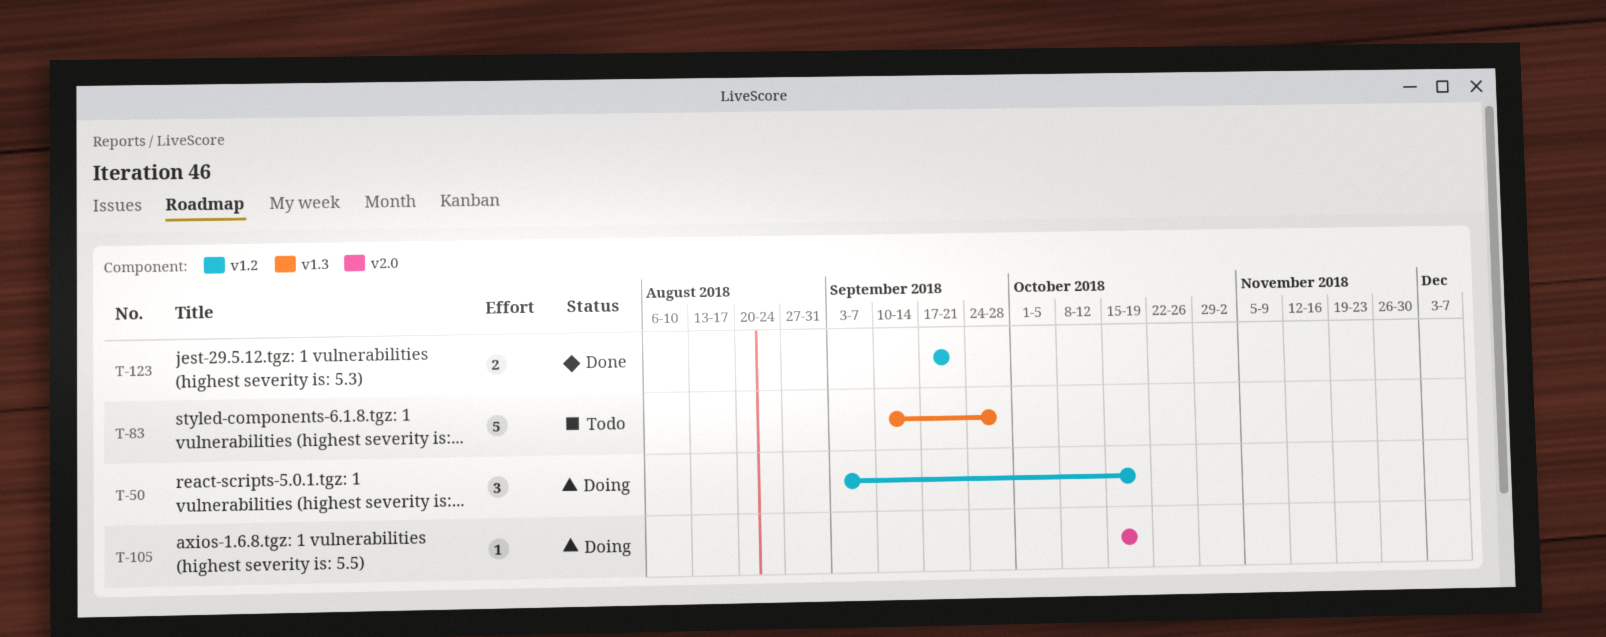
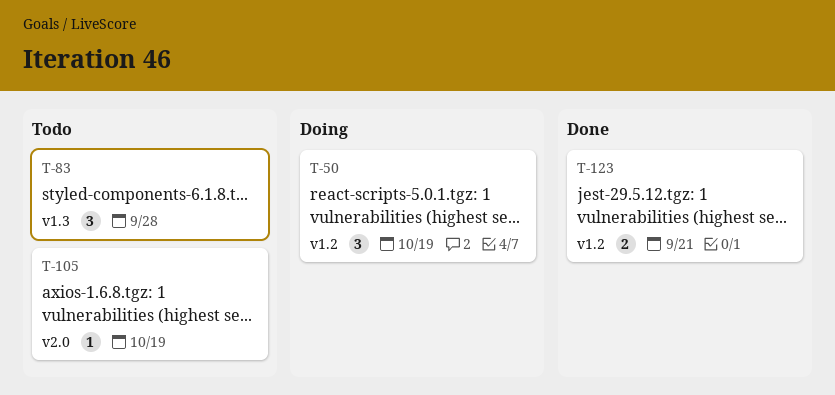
T-83, estimate: 5 -> 3
T-105, status: Doing -> Todo

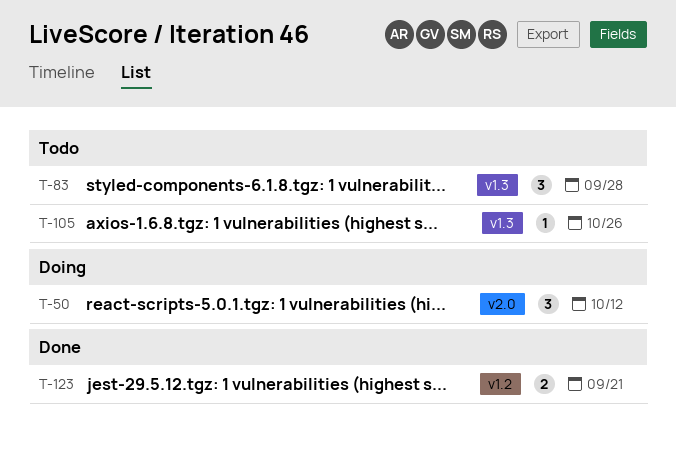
T-50, label: v1.2 -> v2.0
T-50, due: Oct 19 -> Oct 12
T-105, label: v2.0 -> v1.3
T-105, due: Oct 19 -> Oct 26

